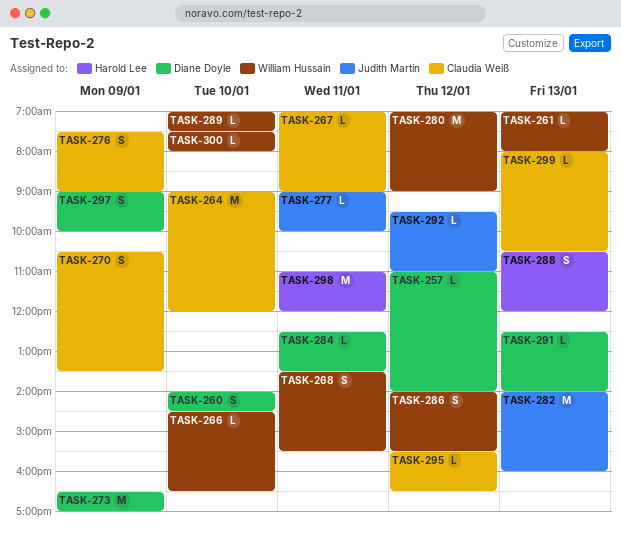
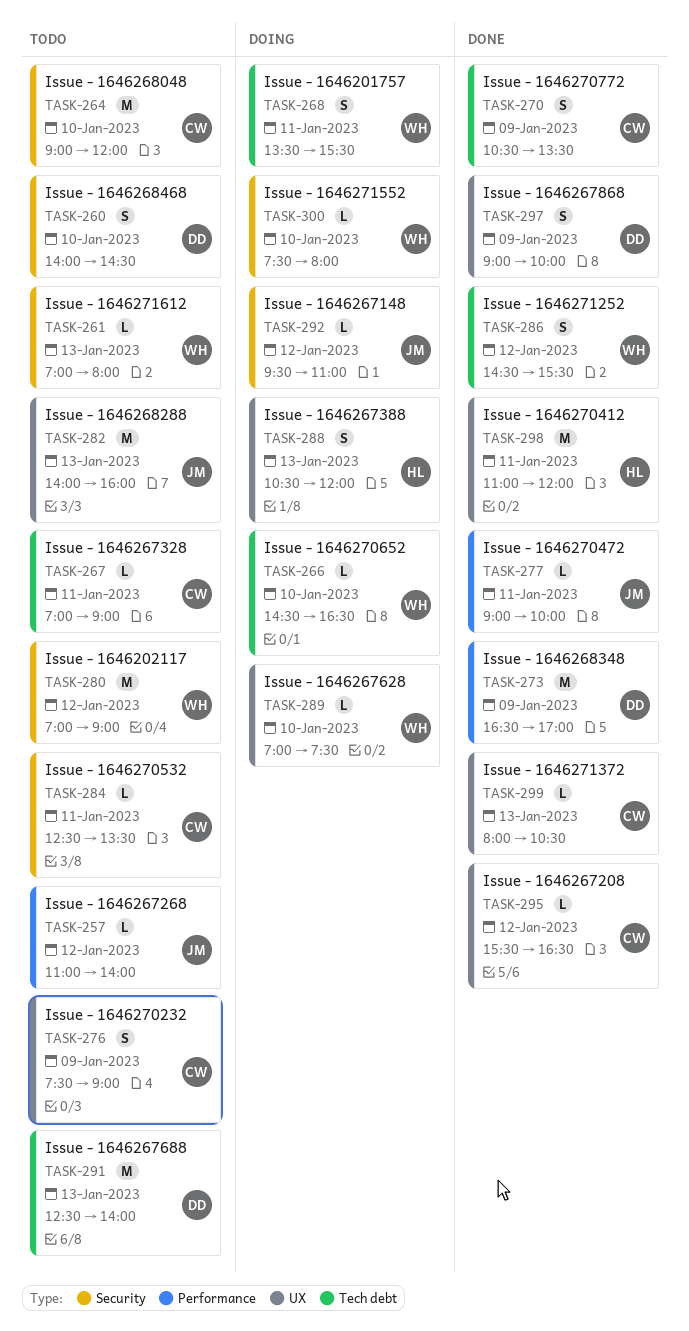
TASK-257, owner: Diane Doyle -> Judith Martin
TASK-284, owner: Diane Doyle -> Claudia Weiß
TASK-286, begins: 14:00 -> 14:30
TASK-291, estimate: L -> M

